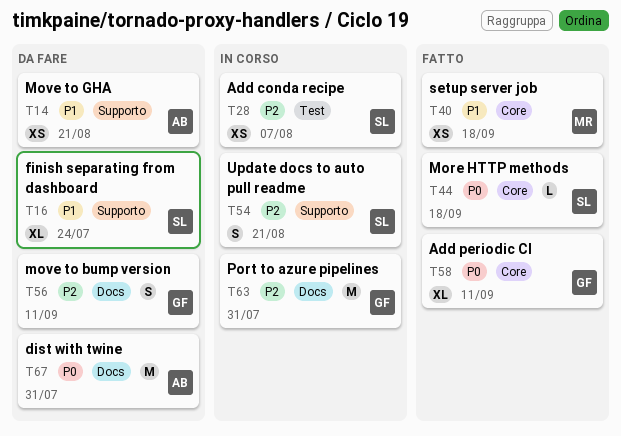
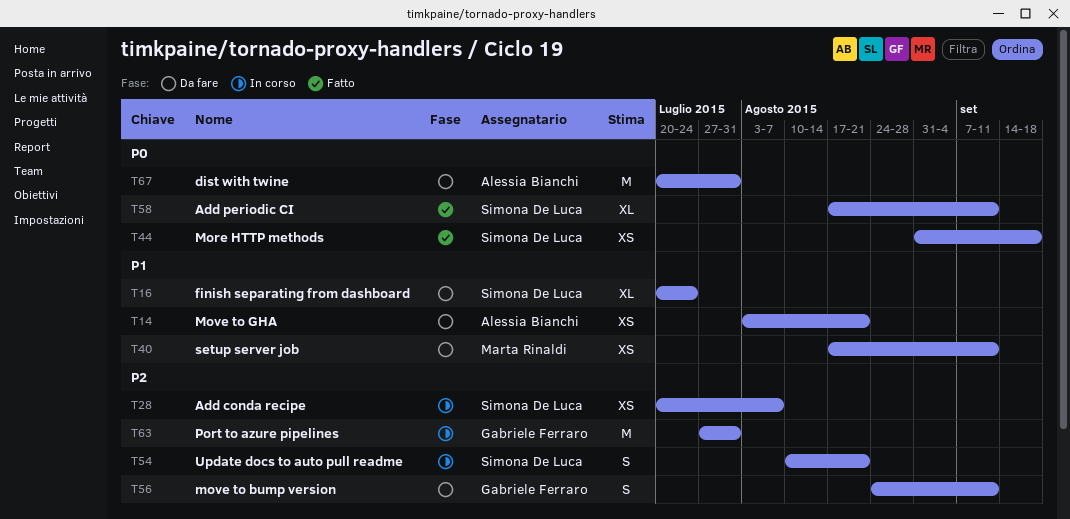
T40, status: Fatto -> Da fare
T40, due: Sep 18 -> Sep 11
T44, estimate: L -> XS
T58, owner: Gabriele Ferraro -> Simona De Luca

